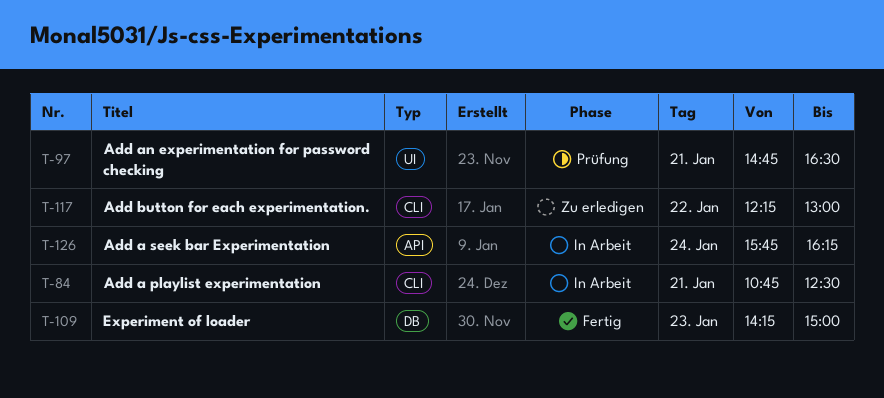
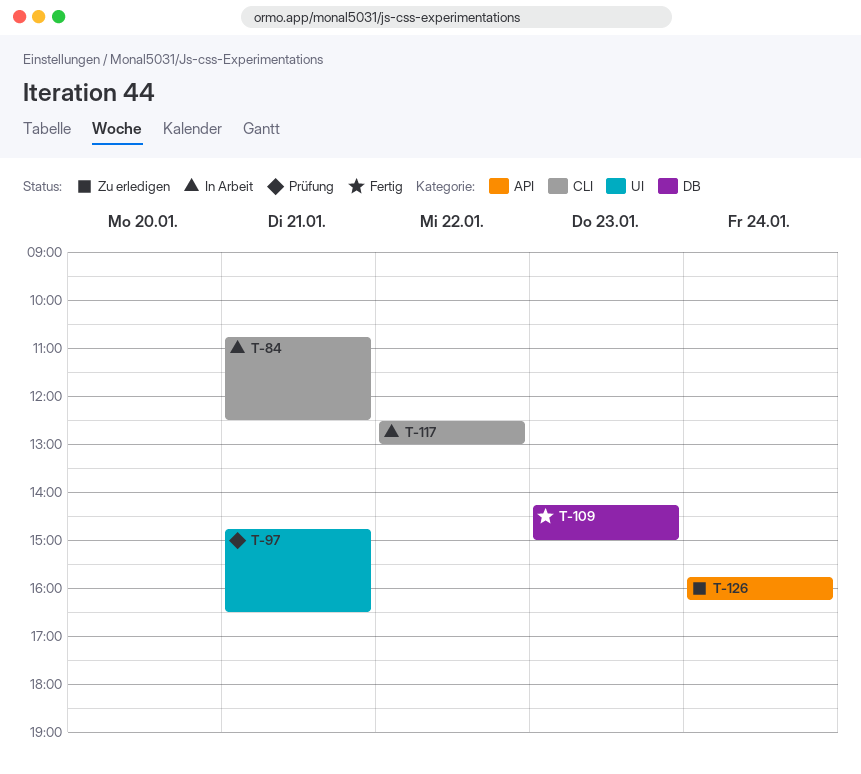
T-117, status: Zu erledigen -> In Arbeit
T-117, begins: 12:15 -> 12:30
T-126, status: In Arbeit -> Zu erledigen

